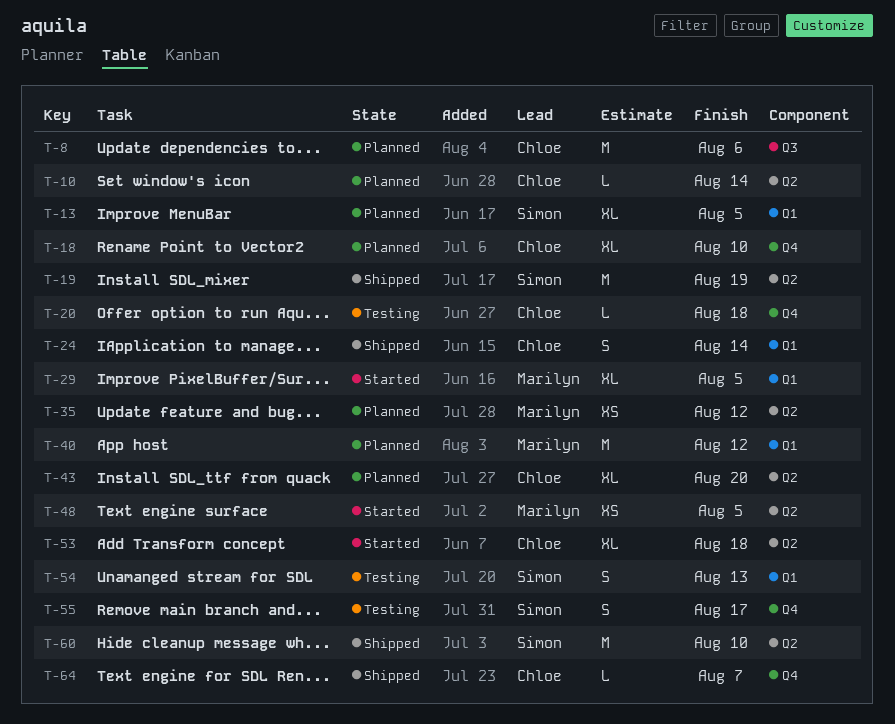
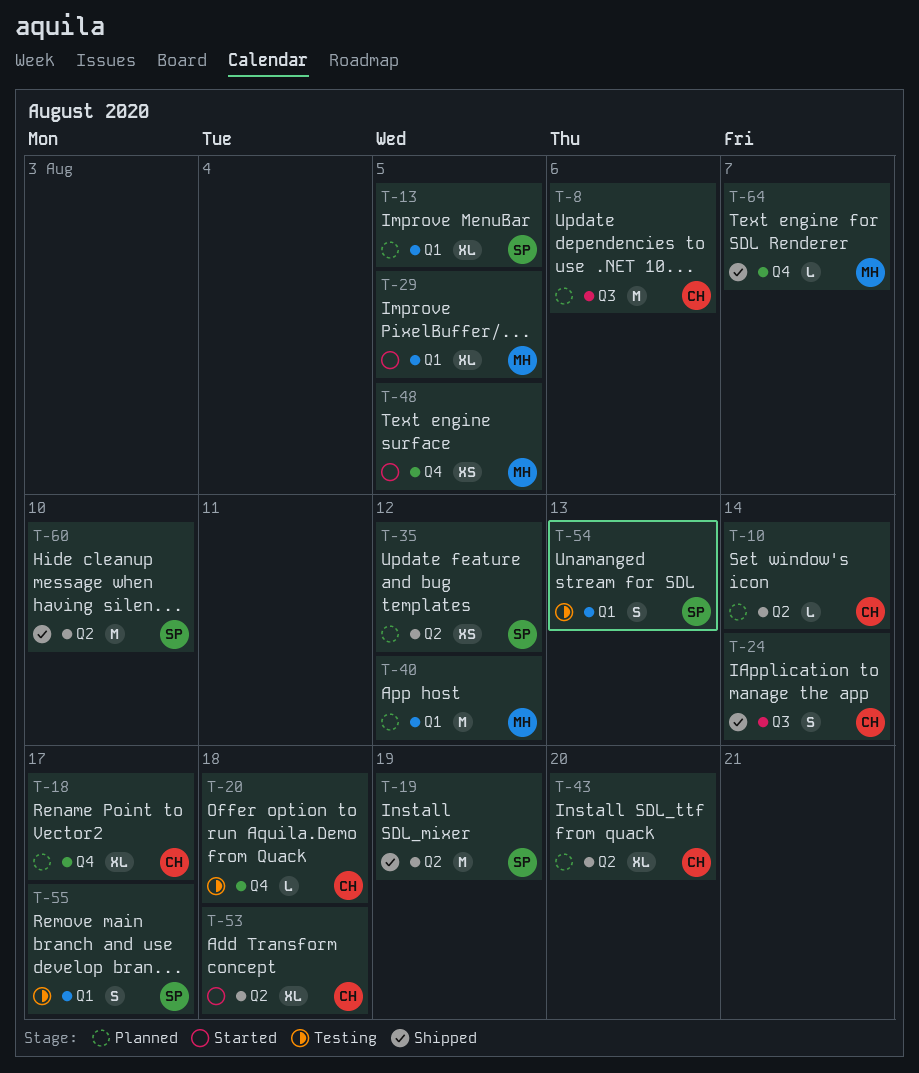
T-18, due: Aug 10 -> Aug 17
T-24, label: Q1 -> Q3
T-35, owner: Marilyn -> Simon
T-48, label: Q2 -> Q4
T-55, label: Q4 -> Q1
T-64, owner: Chloe -> Marilyn

